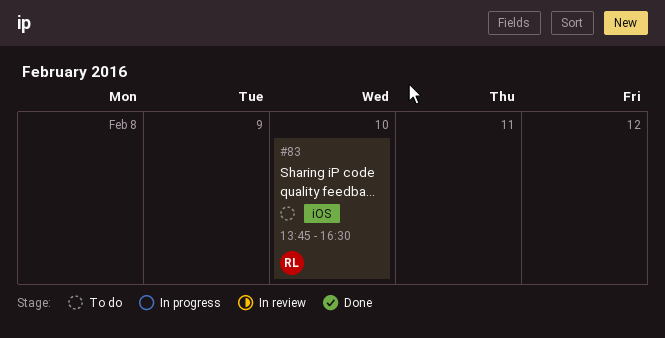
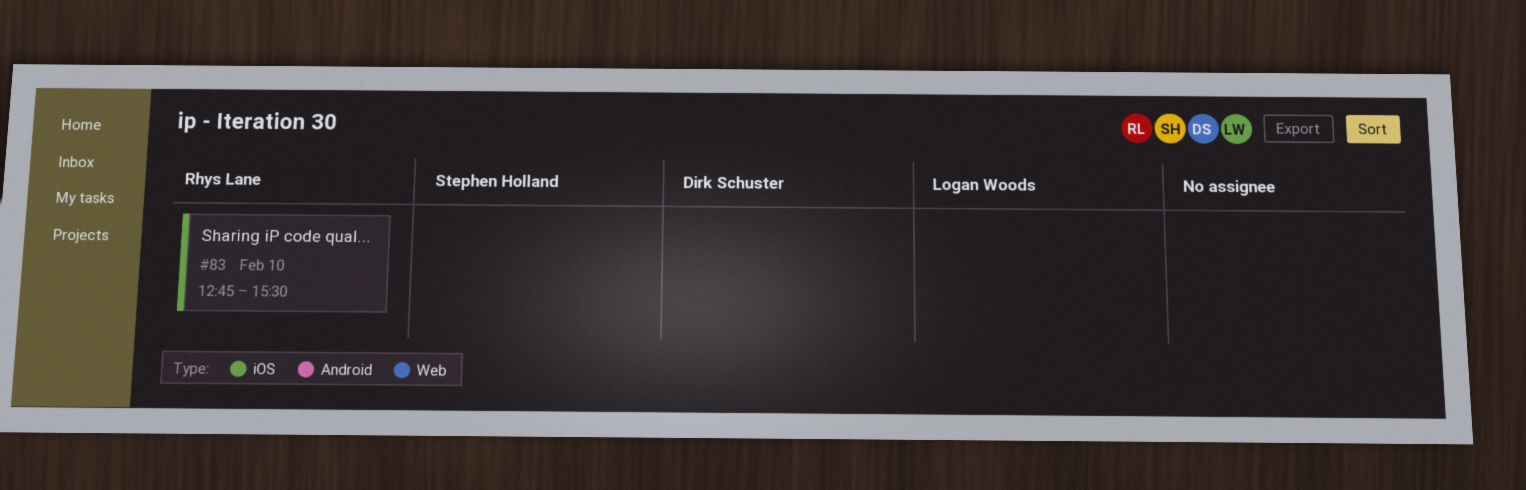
#83, begins: 13:45 -> 12:45
#83, ends: 16:30 -> 15:30

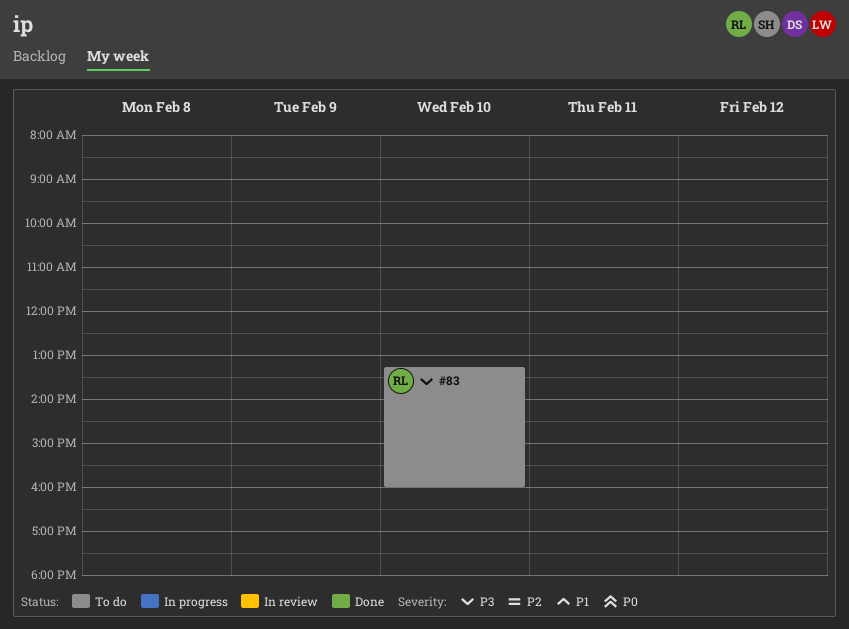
#83, begins: 12:45 -> 13:15
#83, ends: 15:30 -> 16:00

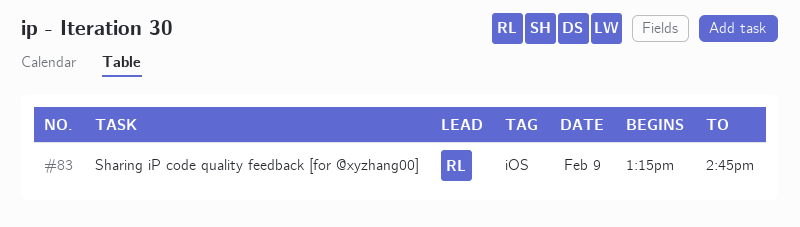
#83, day: Feb 10 -> Feb 9
#83, ends: 16:00 -> 14:45

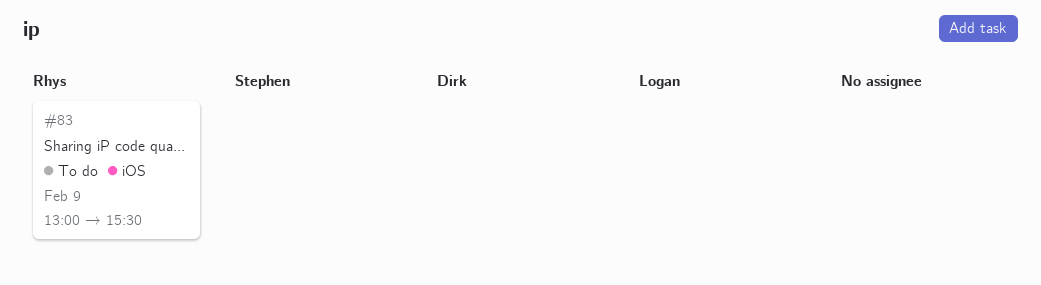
#83, begins: 13:15 -> 13:00
#83, ends: 14:45 -> 15:30

